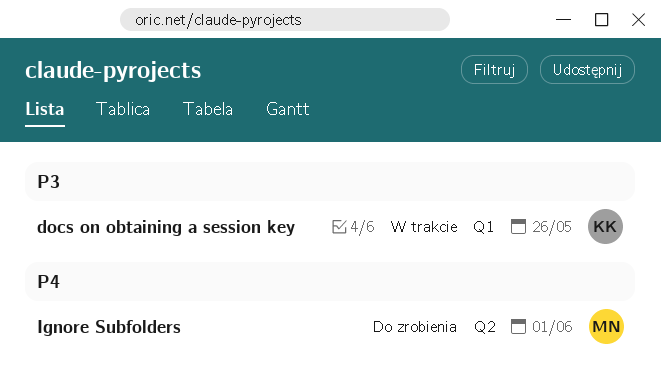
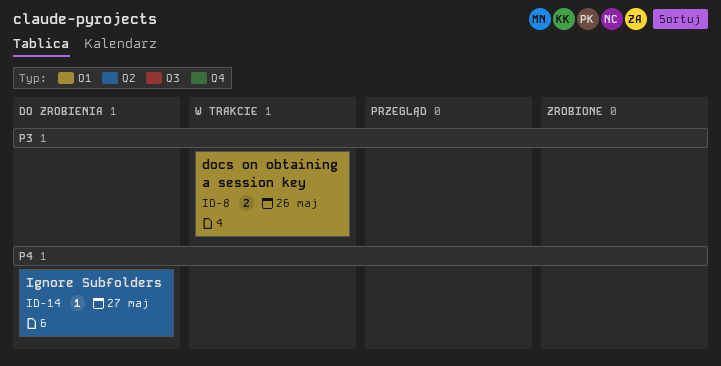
Ignore Subfolders, due: Jun 1 -> May 27

